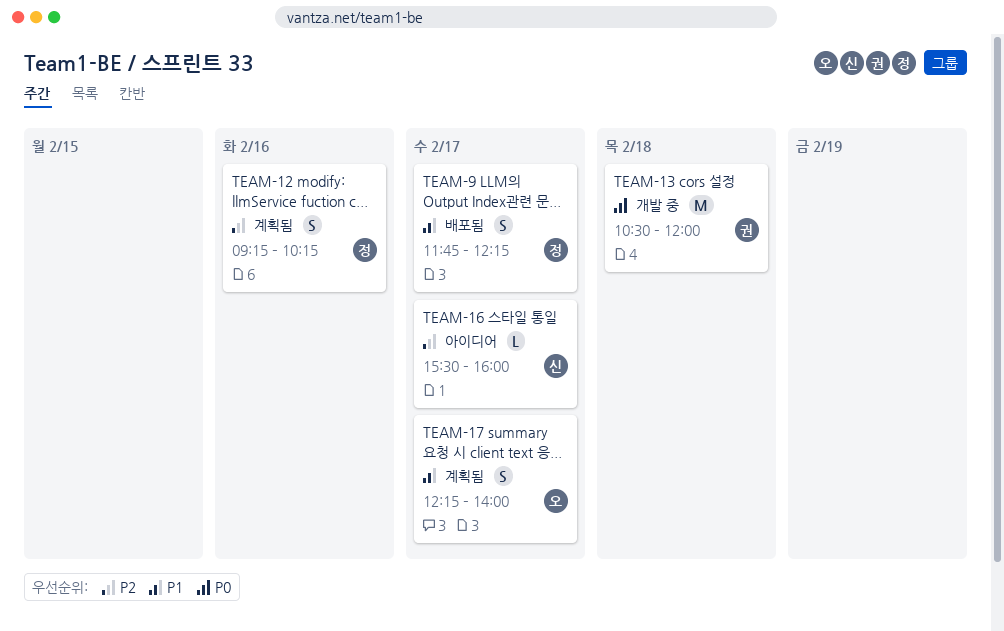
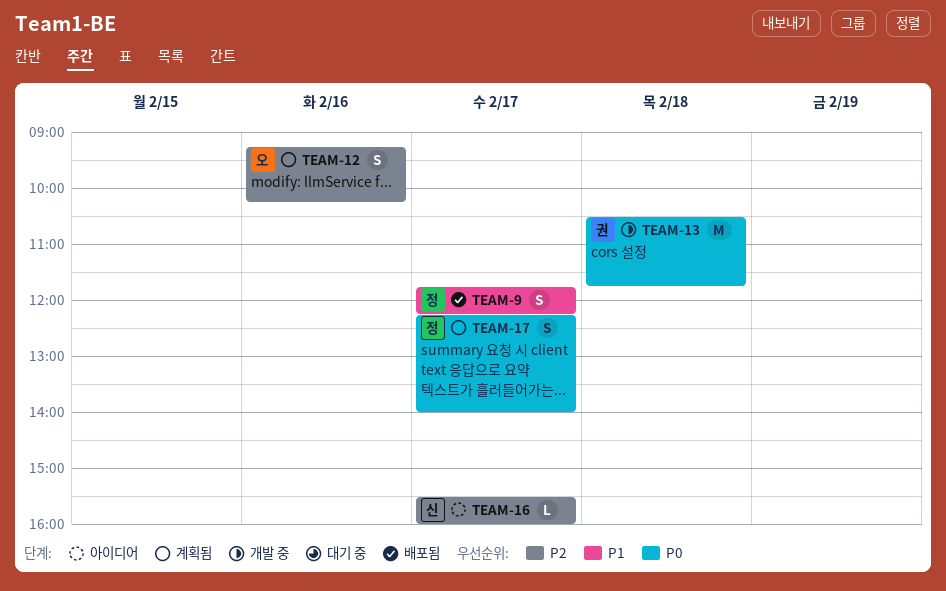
TEAM-12, owner: 정 -> 오
TEAM-13, ends: 12:00 -> 11:45
TEAM-17, owner: 오 -> 정
TEAM-17, priority: P1 -> P0

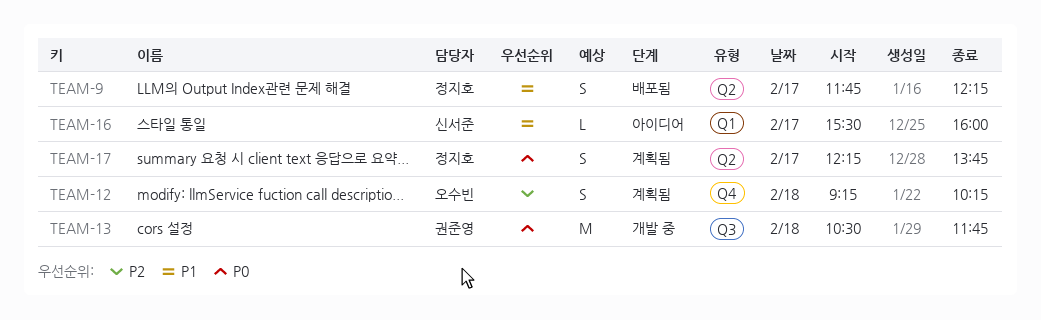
TEAM-12, day: Feb 16 -> Feb 18
TEAM-16, priority: P2 -> P1
TEAM-17, ends: 14:00 -> 13:45

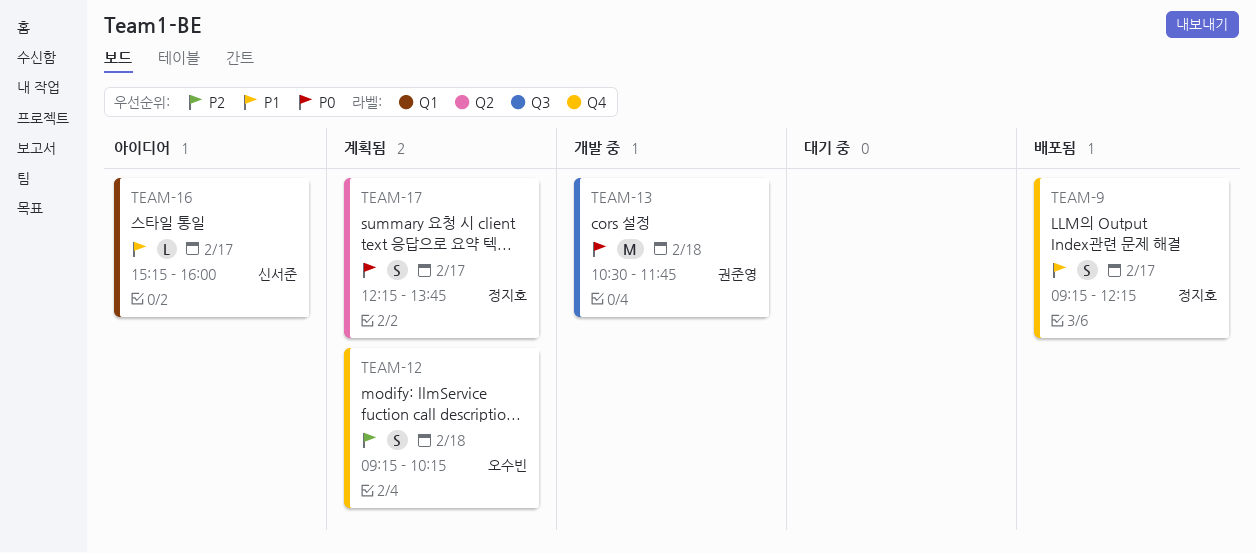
TEAM-9, label: Q2 -> Q4
TEAM-9, begins: 11:45 -> 09:15
TEAM-16, begins: 15:30 -> 15:15

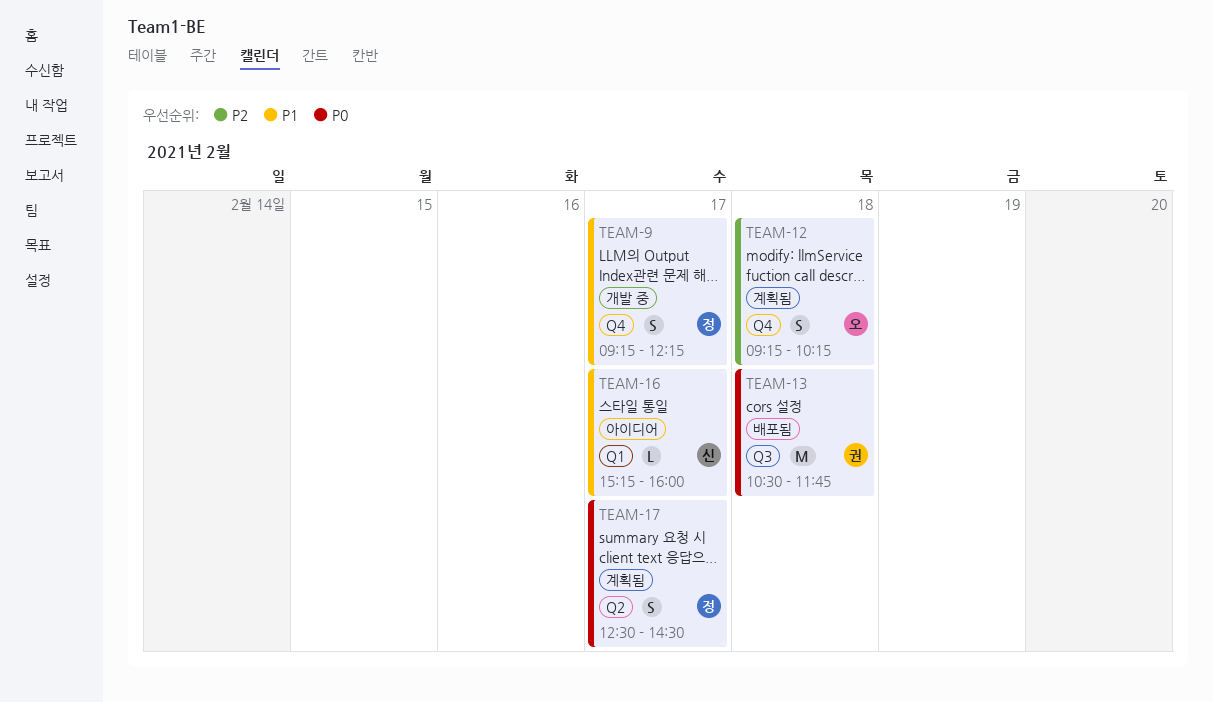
TEAM-9, status: 배포됨 -> 개발 중
TEAM-13, status: 개발 중 -> 배포됨
TEAM-17, begins: 12:15 -> 12:30
TEAM-17, ends: 13:45 -> 14:30

